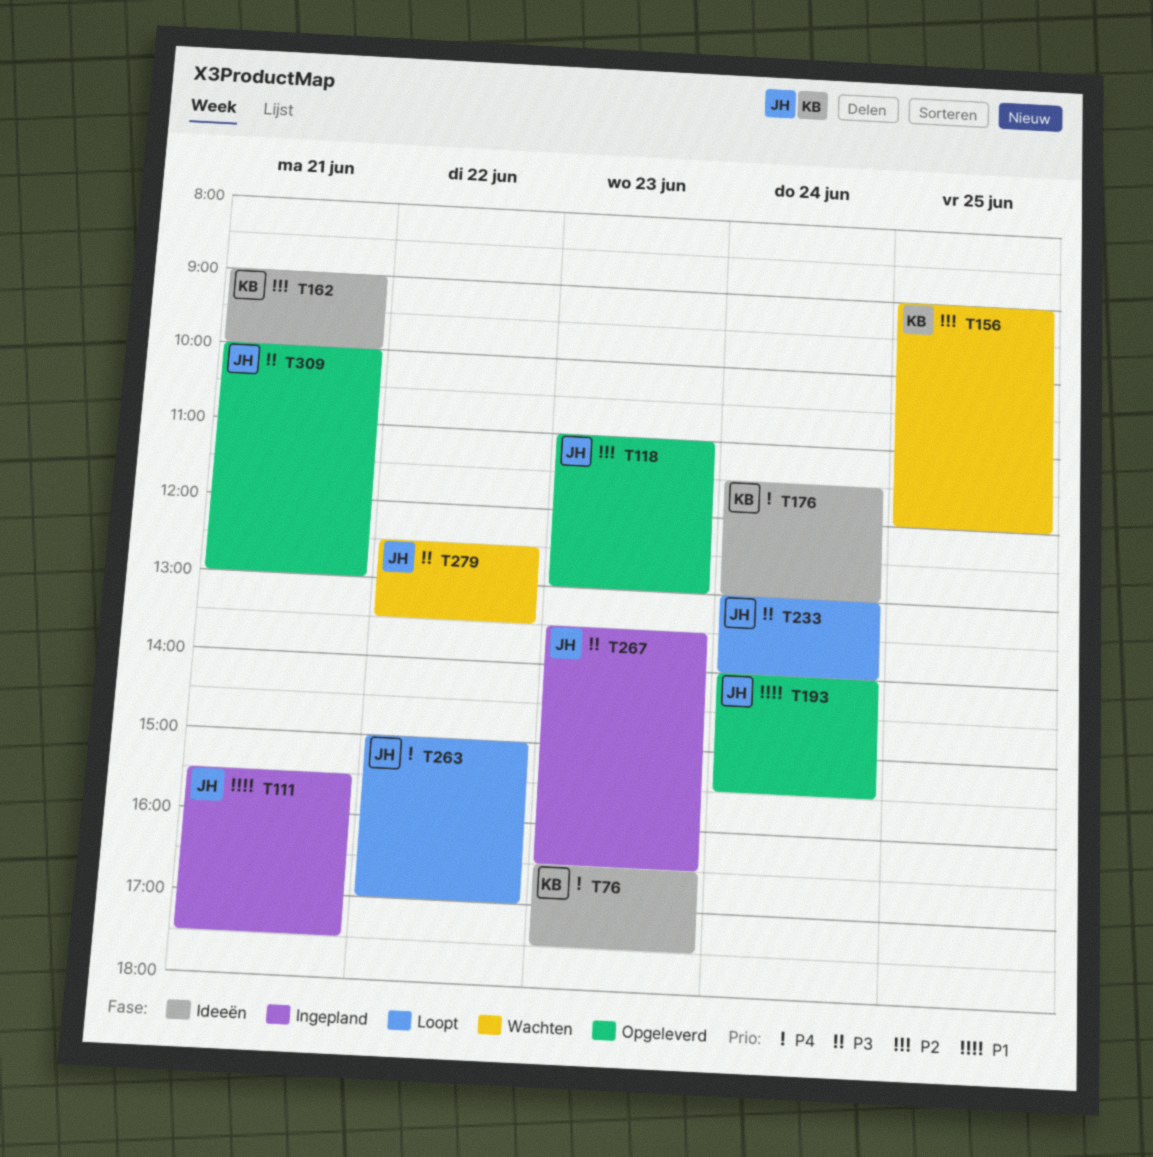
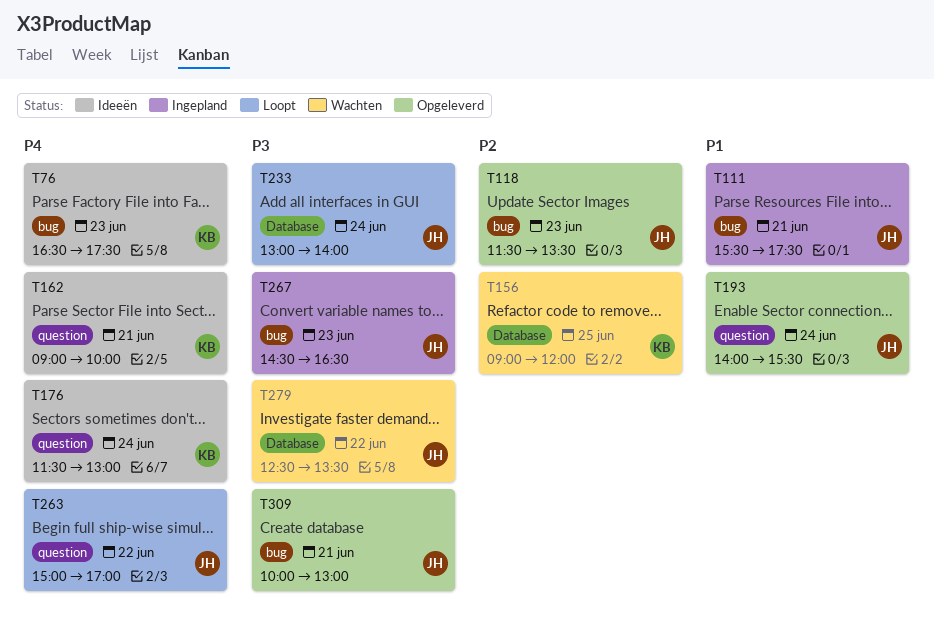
T118, begins: 11:00 -> 11:30
T118, ends: 13:00 -> 13:30
T162, priority: P2 -> P4
T267, begins: 13:30 -> 14:30

